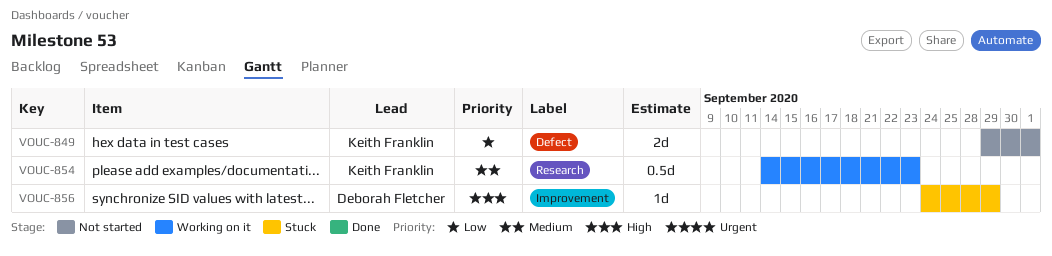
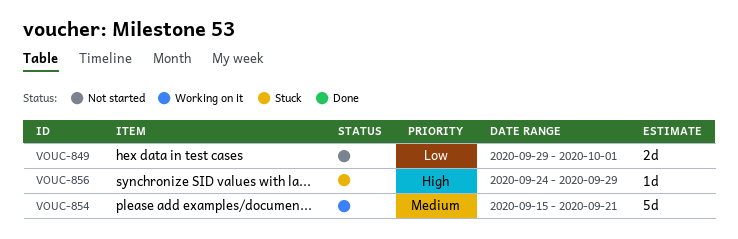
VOUC-854, estimate: 0.5d -> 5d
VOUC-854, start: Sep 14 -> Sep 15
VOUC-854, due: Sep 23 -> Sep 21

